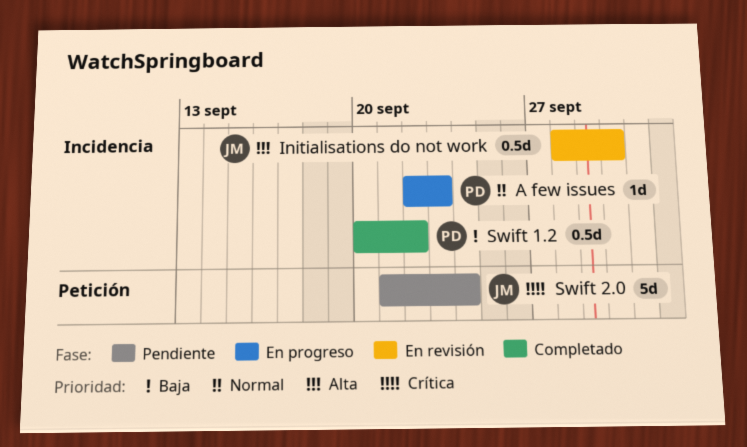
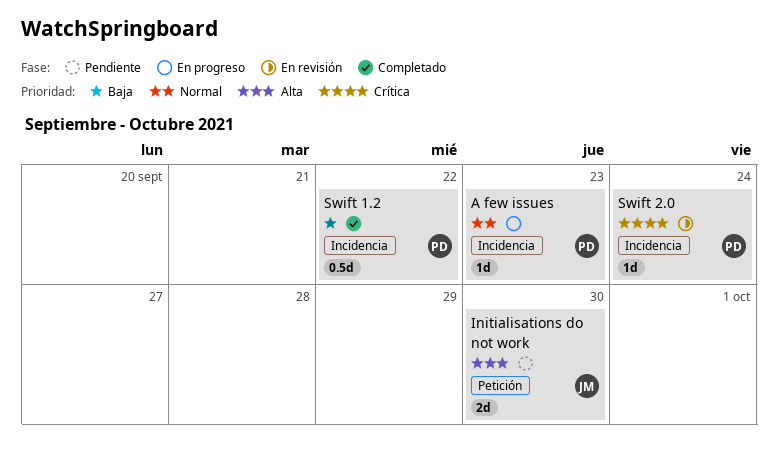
Initialisations do not work, status: En revisión -> Pendiente
Initialisations do not work, label: Incidencia -> Petición
Initialisations do not work, estimate: 0.5d -> 2d
Swift 2.0, status: Pendiente -> En revisión
Swift 2.0, owner: JM -> PD
Swift 2.0, label: Petición -> Incidencia
Swift 2.0, estimate: 5d -> 1d

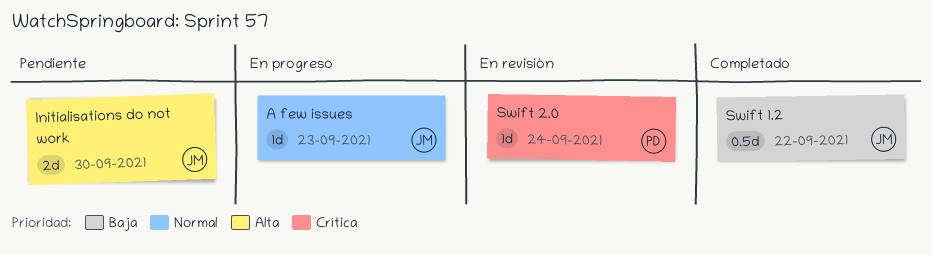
A few issues, owner: PD -> JM
Swift 1.2, owner: PD -> JM

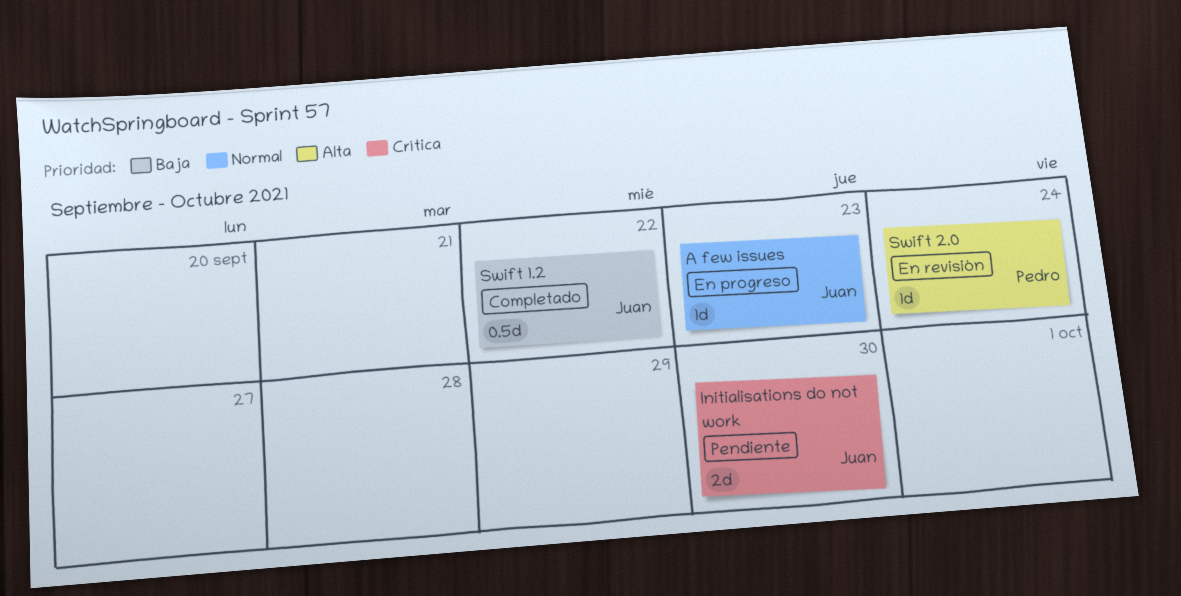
Initialisations do not work, priority: Alta -> Crítica
Swift 2.0, priority: Crítica -> Alta

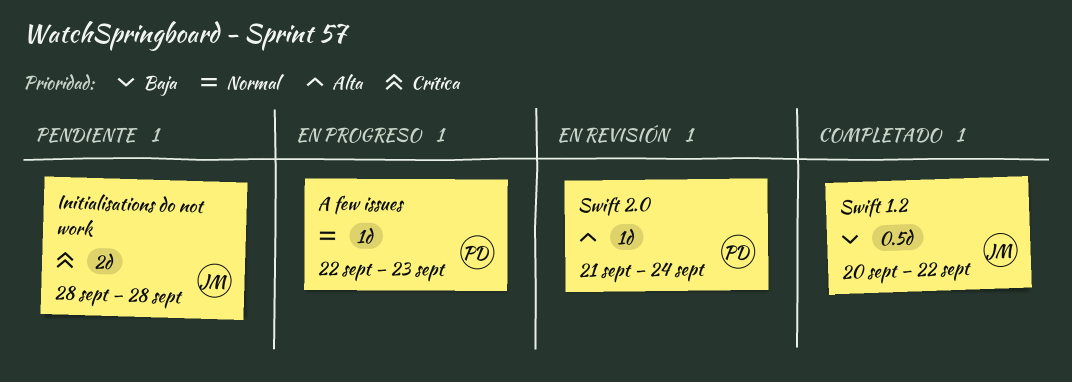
A few issues, owner: Juan -> Pedro
Initialisations do not work, due: Sep 30 -> Sep 28

